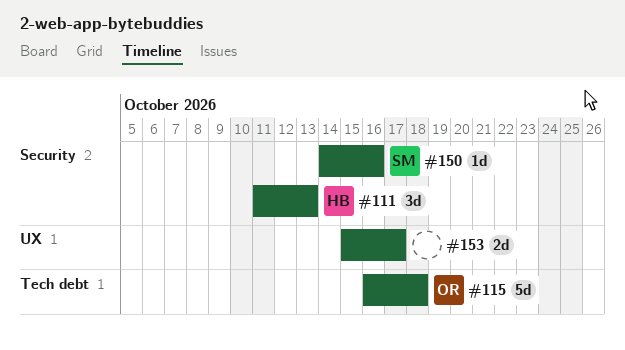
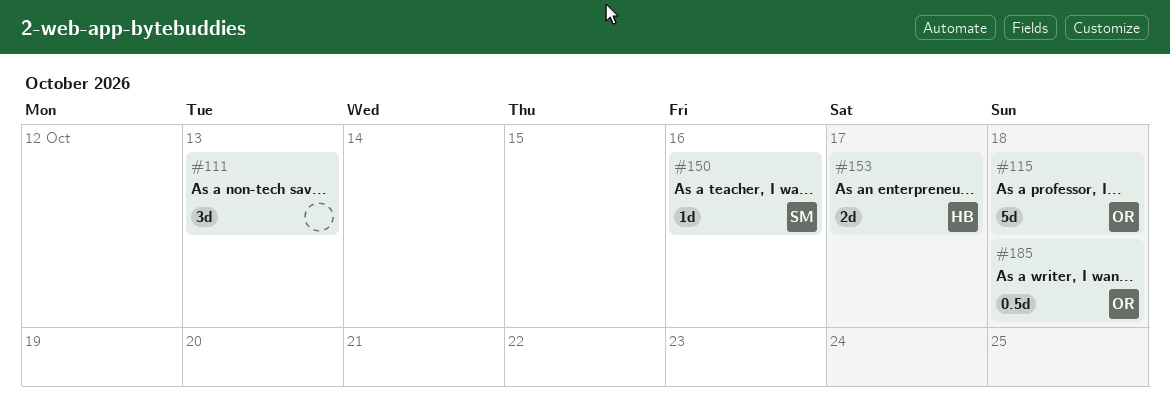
#111, owner: HB -> none
#153, owner: none -> HB
#185: none -> present

